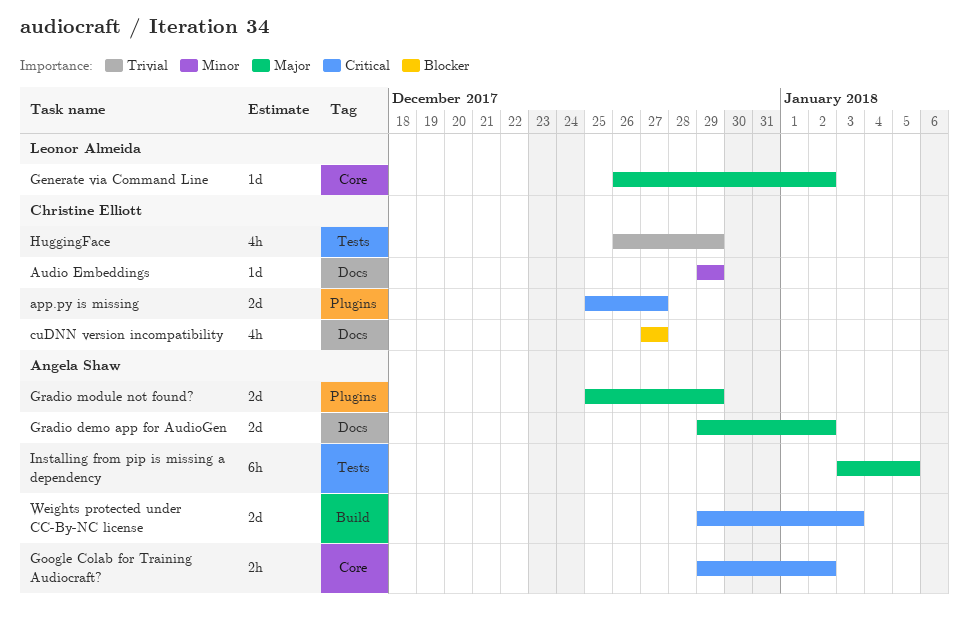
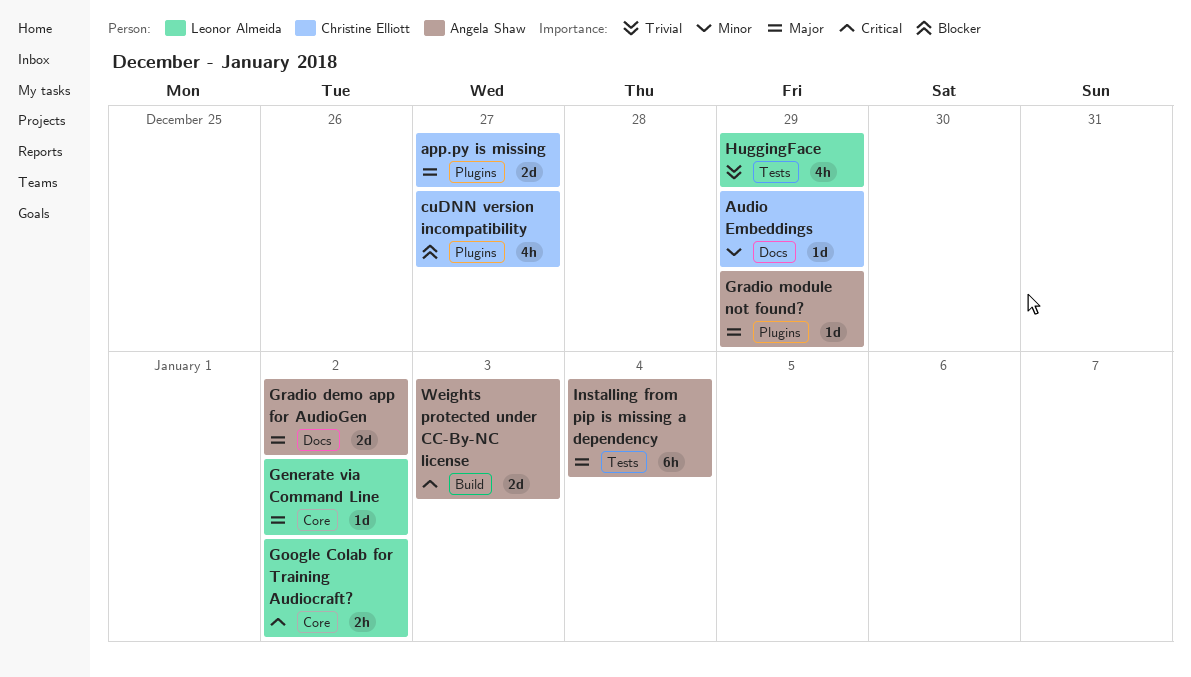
app.py is missing, priority: Critical -> Major
cuDNN version incompatibility, label: Docs -> Plugins
Google Colab for Training Audiocraft?, owner: Angela Shaw -> Leonor Almeida
Gradio module not found?, estimate: 2d -> 1d
HuggingFace, owner: Christine Elliott -> Leonor Almeida
Installing from pip is missing a dependency, due: Jan 5 -> Jan 4

